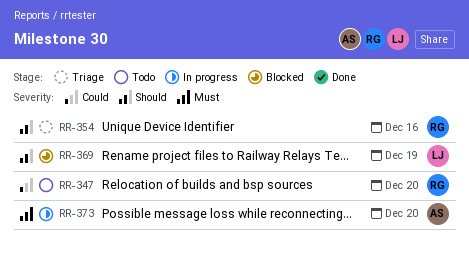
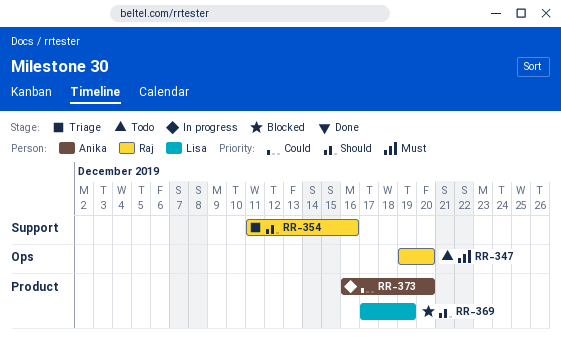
RR-347, priority: Could -> Must
RR-373, priority: Must -> Could

